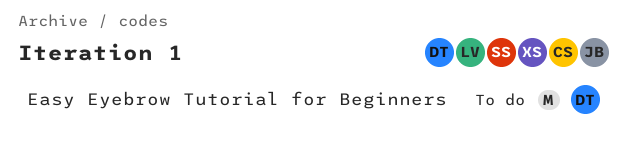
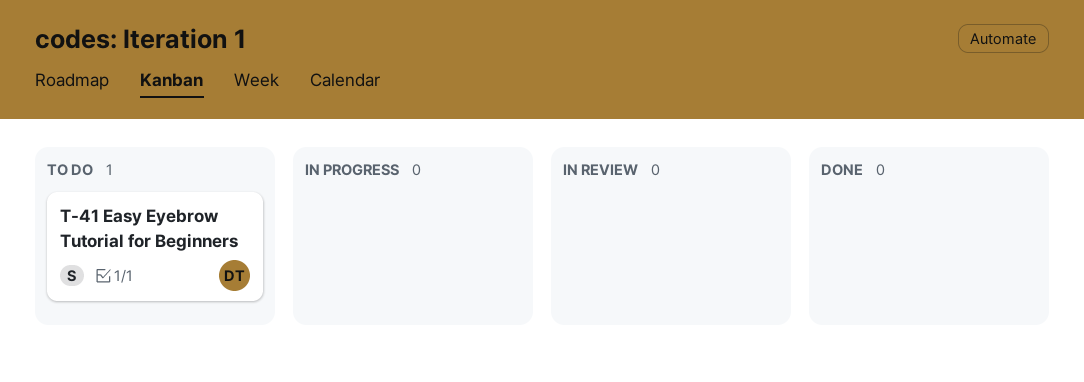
Easy Eyebrow Tutorial for Beginners, estimate: M -> S

